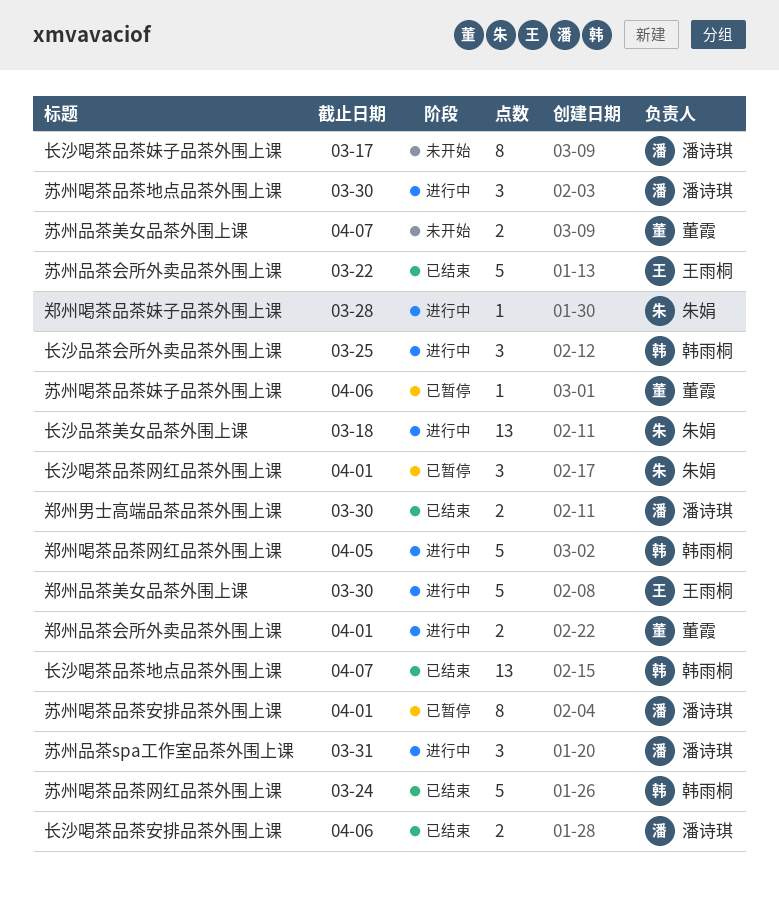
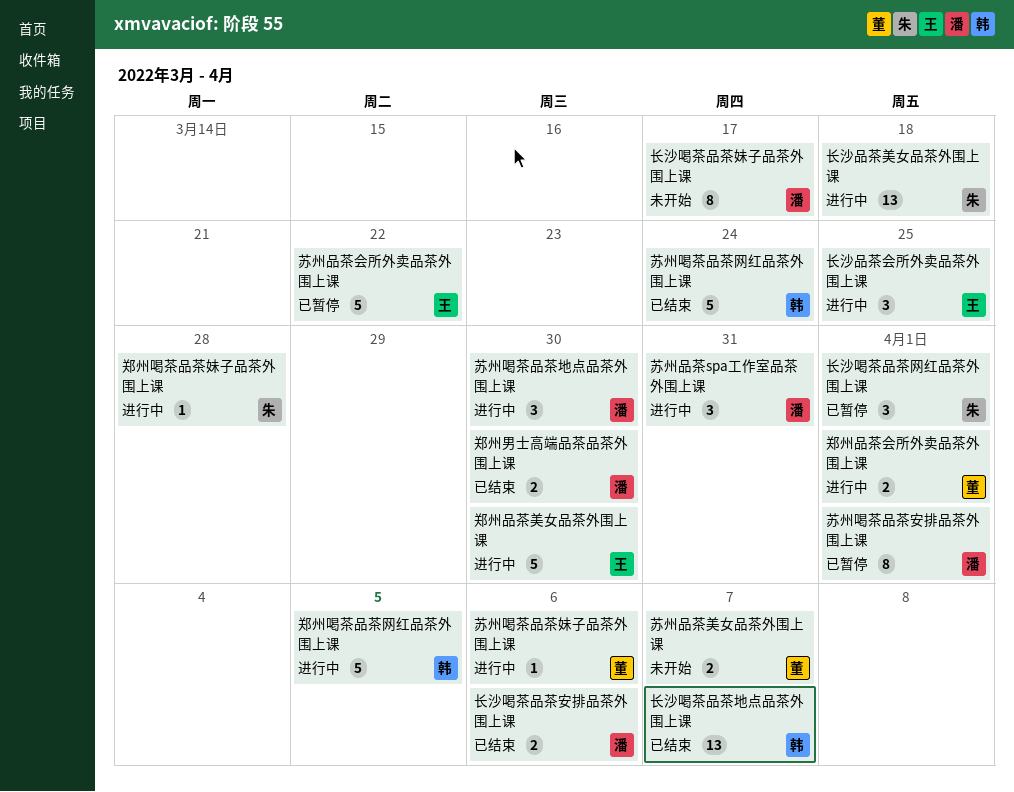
苏州品茶会所外卖品茶外围上课, status: 已结束 -> 已暂停
苏州喝茶品茶妹子品茶外围上课, status: 已暂停 -> 进行中
长沙品茶会所外卖品茶外围上课, owner: 韩雨桐 -> 王雨桐

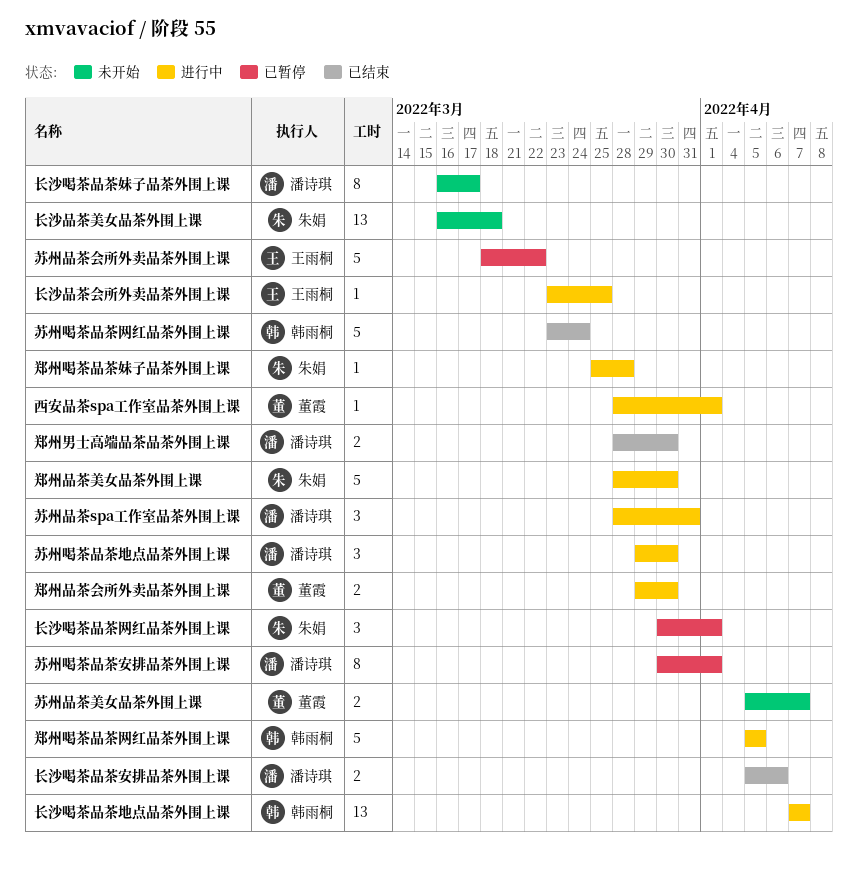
苏州喝茶品茶妹子品茶外围上课: present -> none
西安品茶spa工作室品茶外围上课: none -> present
郑州品茶会所外卖品茶外围上课, due: Apr 1 -> Mar 30
郑州品茶美女品茶外围上课, owner: 王雨桐 -> 朱娟
长沙品茶会所外卖品茶外围上课, estimate: 3 -> 1
长沙品茶美女品茶外围上课, status: 进行中 -> 未开始
长沙喝茶品茶地点品茶外围上课, status: 已结束 -> 进行中

